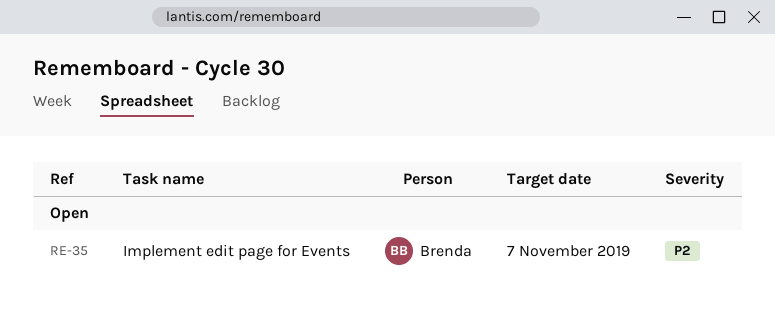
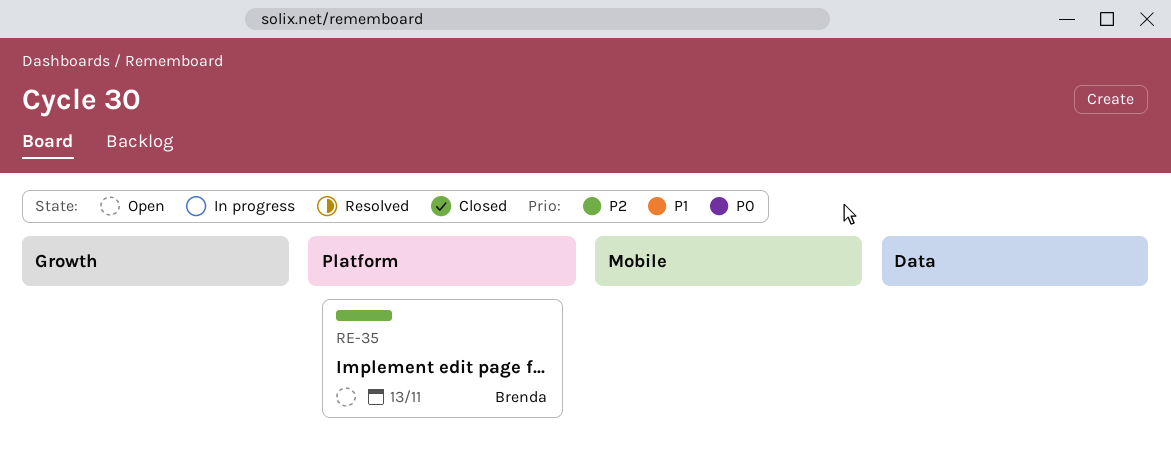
RE-35, due: Nov 7 -> Nov 13

